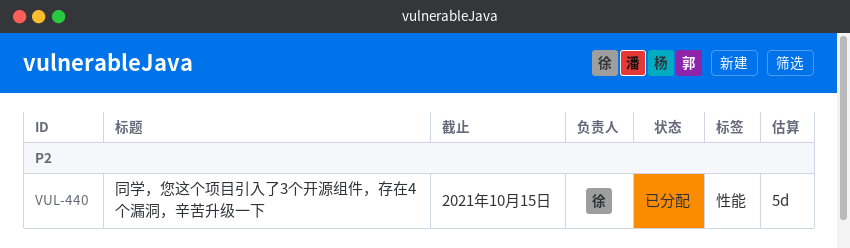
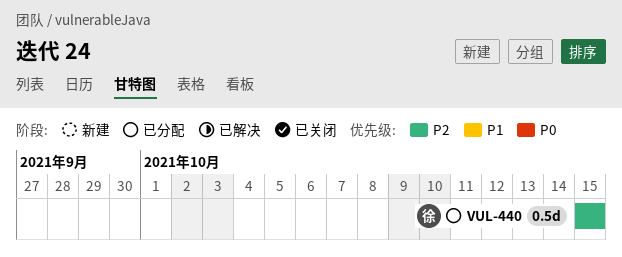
VUL-440, estimate: 5d -> 0.5d

